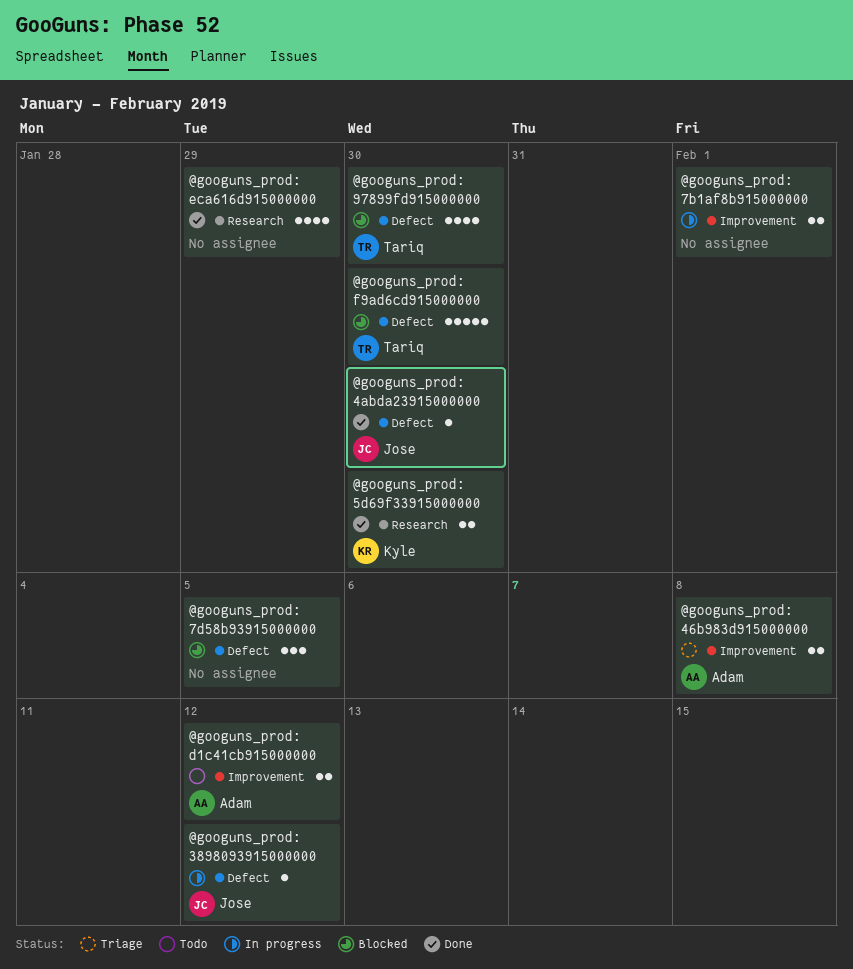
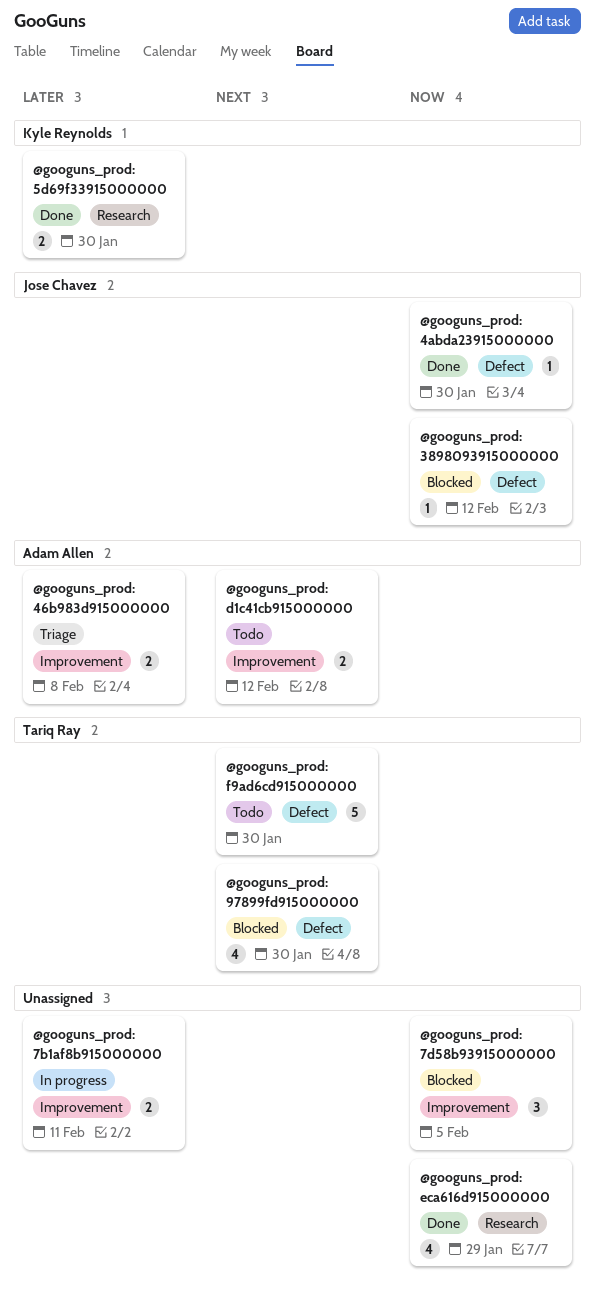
@googuns_prod: 3898093915000000, status: In progress -> Blocked
@googuns_prod: 7b1af8b915000000, due: Feb 1 -> Feb 11
@googuns_prod: 7d58b93915000000, label: Defect -> Improvement
@googuns_prod: f9ad6cd915000000, status: Blocked -> Todo

